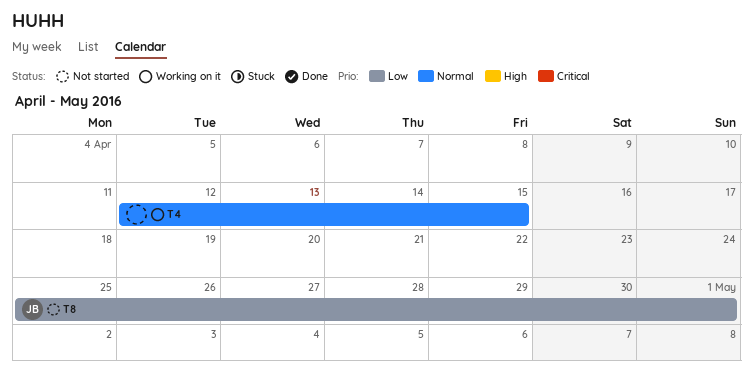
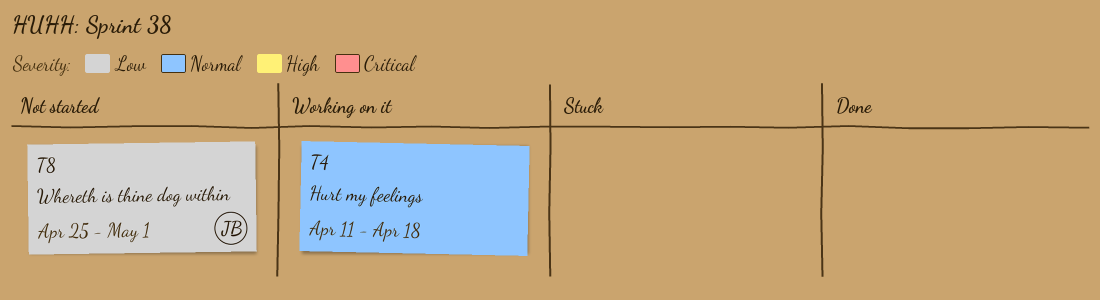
T4, start: Apr 12 -> Apr 11
T4, due: Apr 15 -> Apr 18

